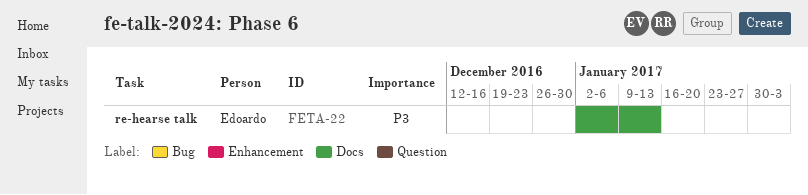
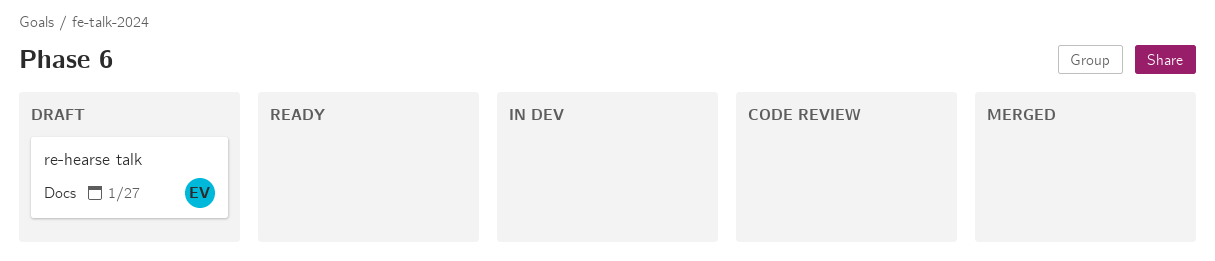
re-hearse talk, due: Jan 13 -> Jan 27

